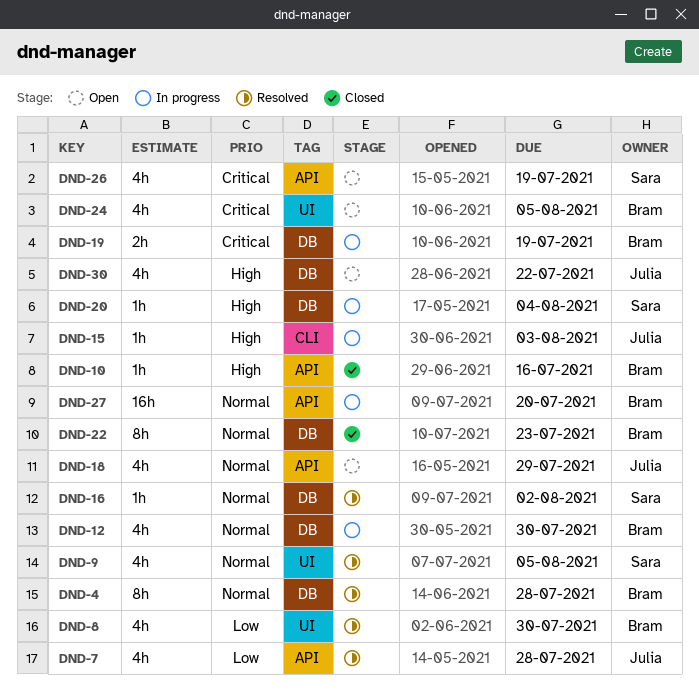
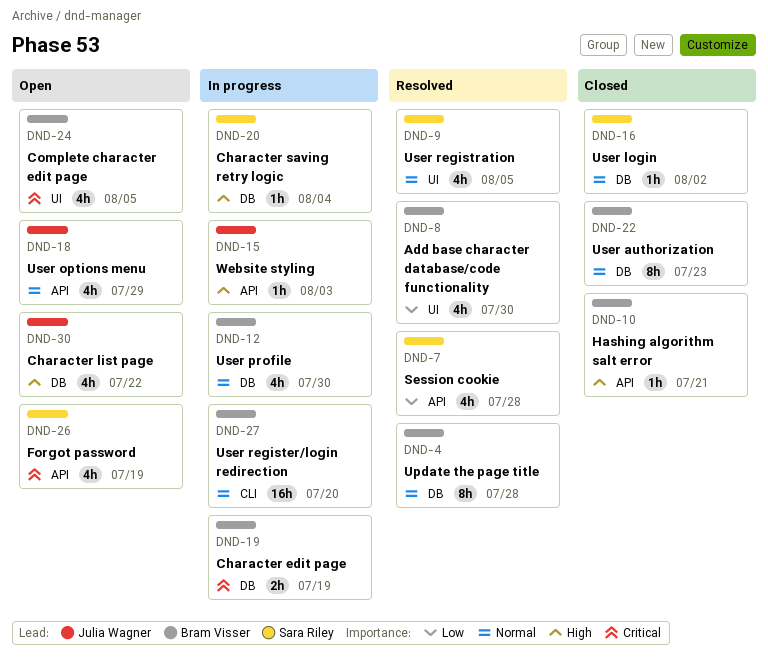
DND-7, owner: Julia Wagner -> Sara Riley
DND-10, due: Jul 16 -> Jul 21
DND-15, label: CLI -> API
DND-16, status: Resolved -> Closed
DND-27, label: API -> CLI

